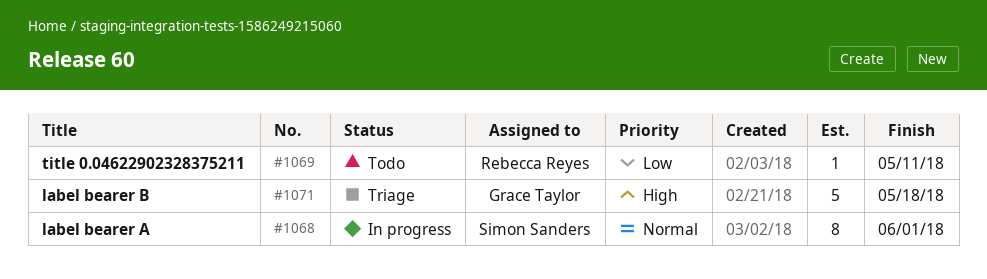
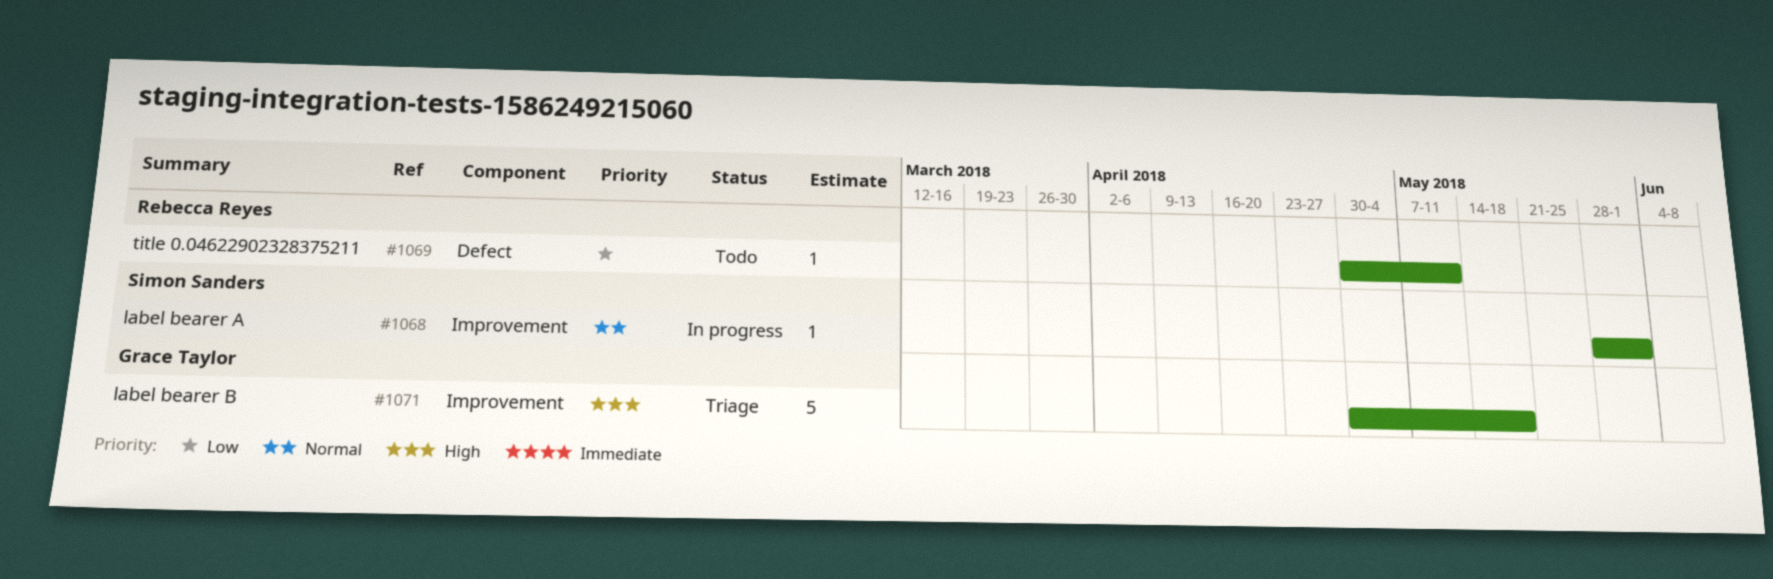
#1068, estimate: 8 -> 1

